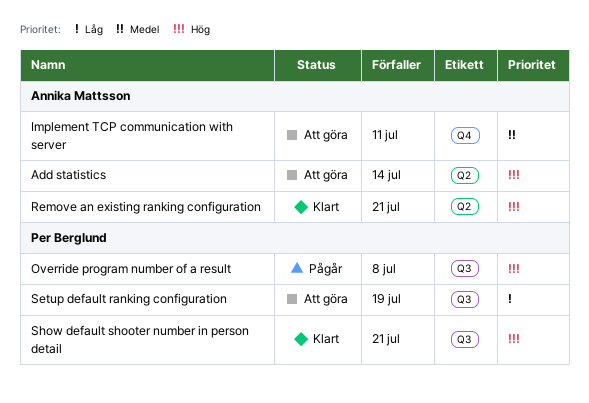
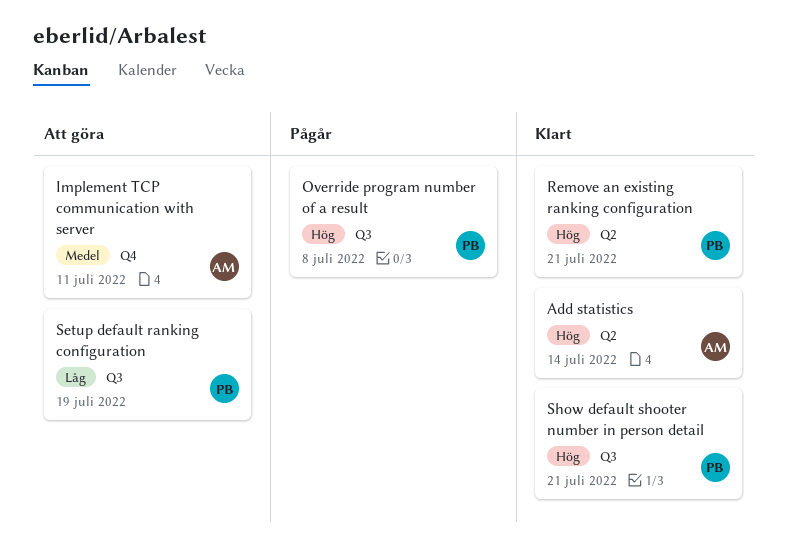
Add statistics, status: Att göra -> Klart
Remove an existing ranking configuration, owner: Annika Mattsson -> Per Berglund

